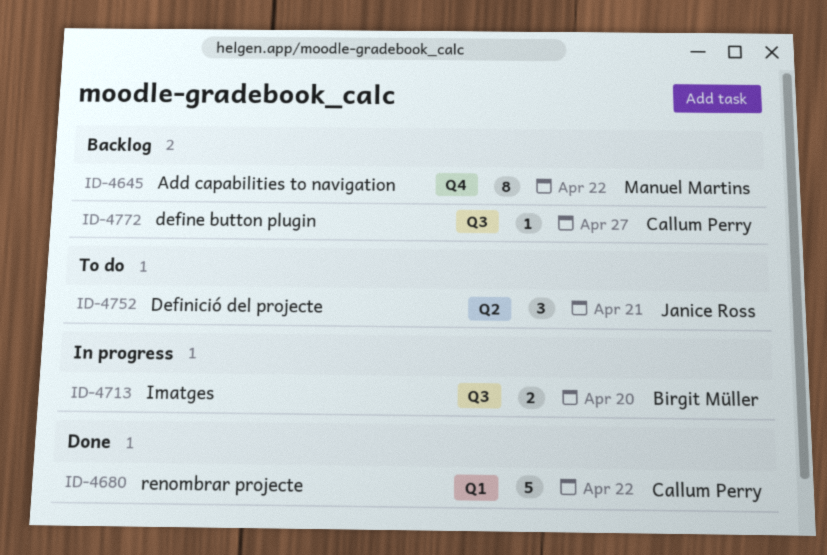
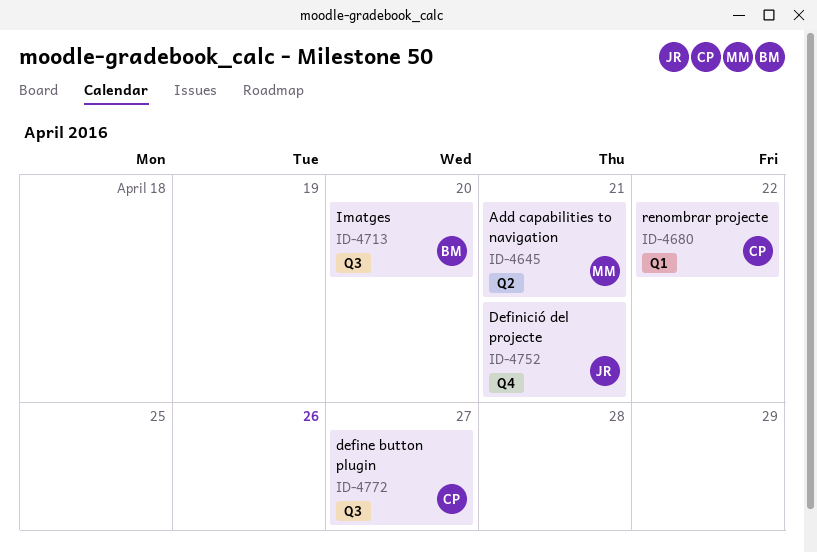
ID-4645, label: Q4 -> Q2
ID-4645, due: Apr 22 -> Apr 21
ID-4752, label: Q2 -> Q4

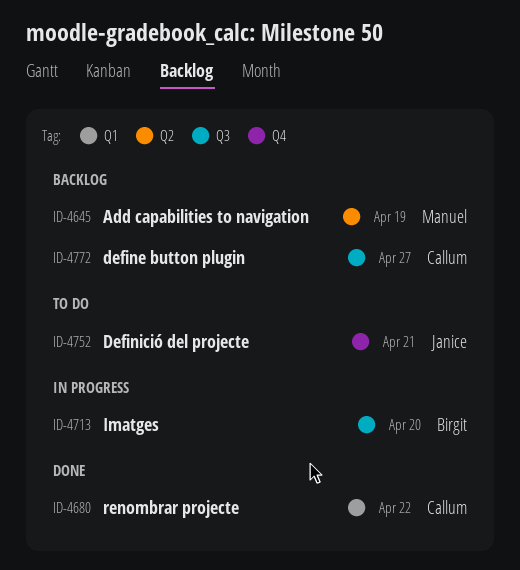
ID-4645, due: Apr 21 -> Apr 19

